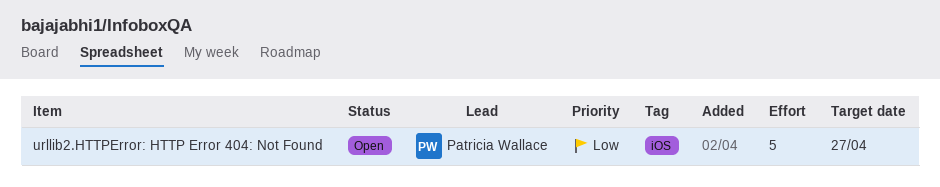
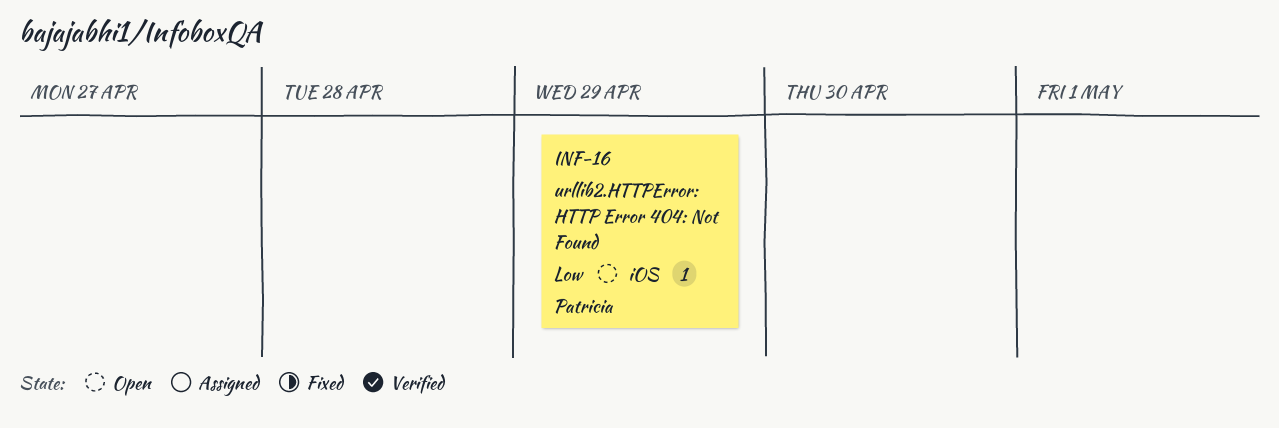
urllib2.HTTPError: HTTP Error 404: Not Found, estimate: 5 -> 1
urllib2.HTTPError: HTTP Error 404: Not Found, due: Apr 27 -> Apr 29

